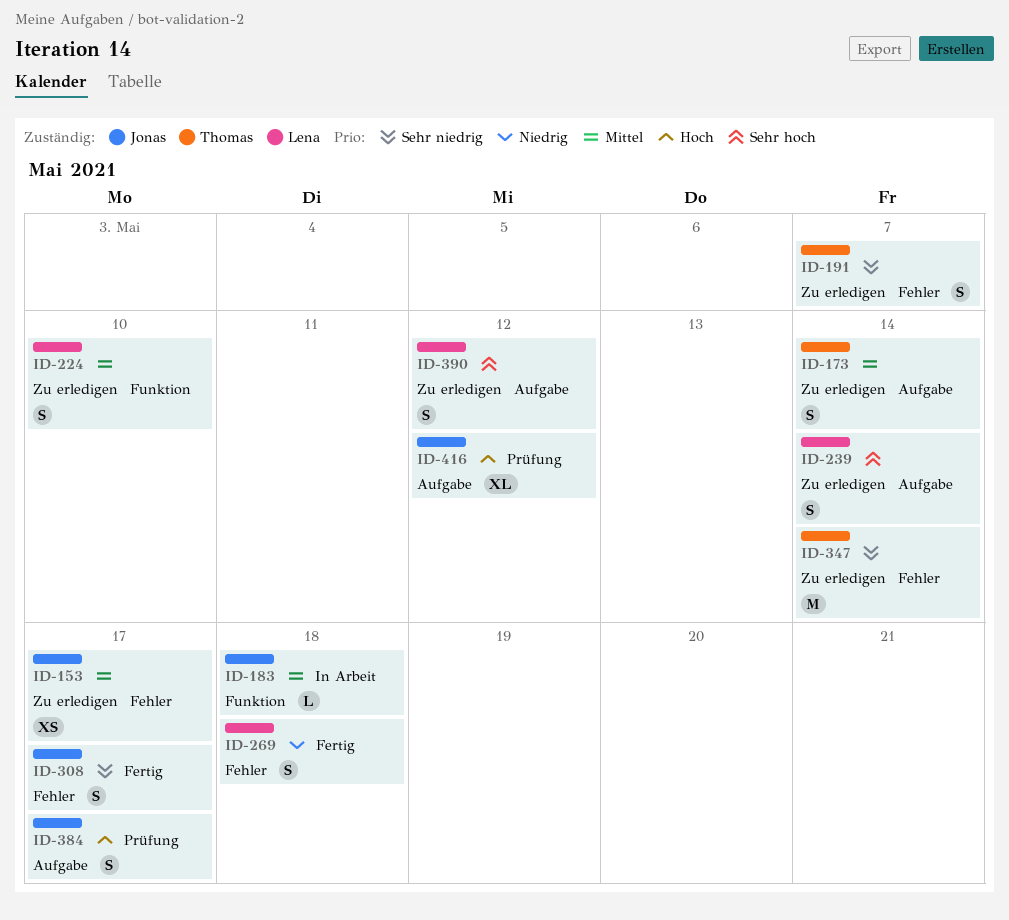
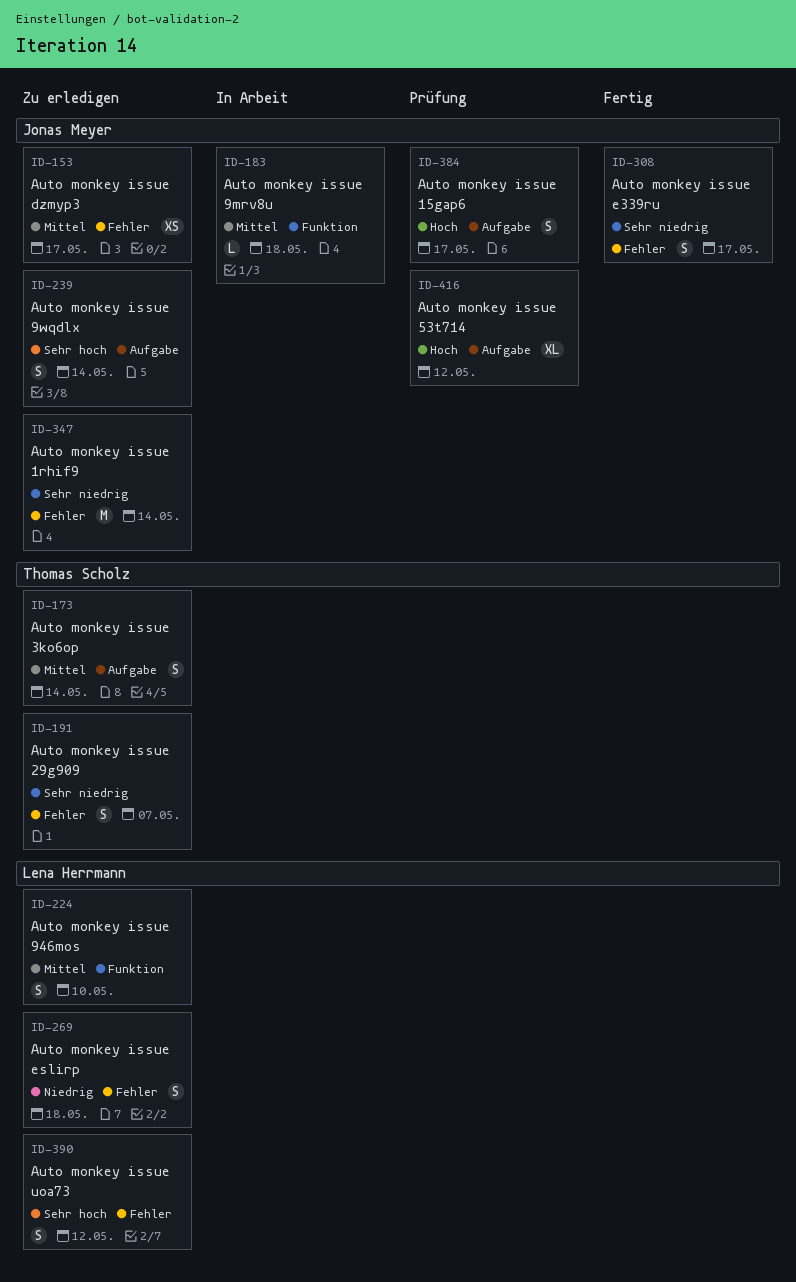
ID-239, owner: Lena Herrmann -> Jonas Meyer
ID-269, status: Fertig -> Zu erledigen
ID-347, owner: Thomas Scholz -> Jonas Meyer
ID-390, label: Aufgabe -> Fehler

